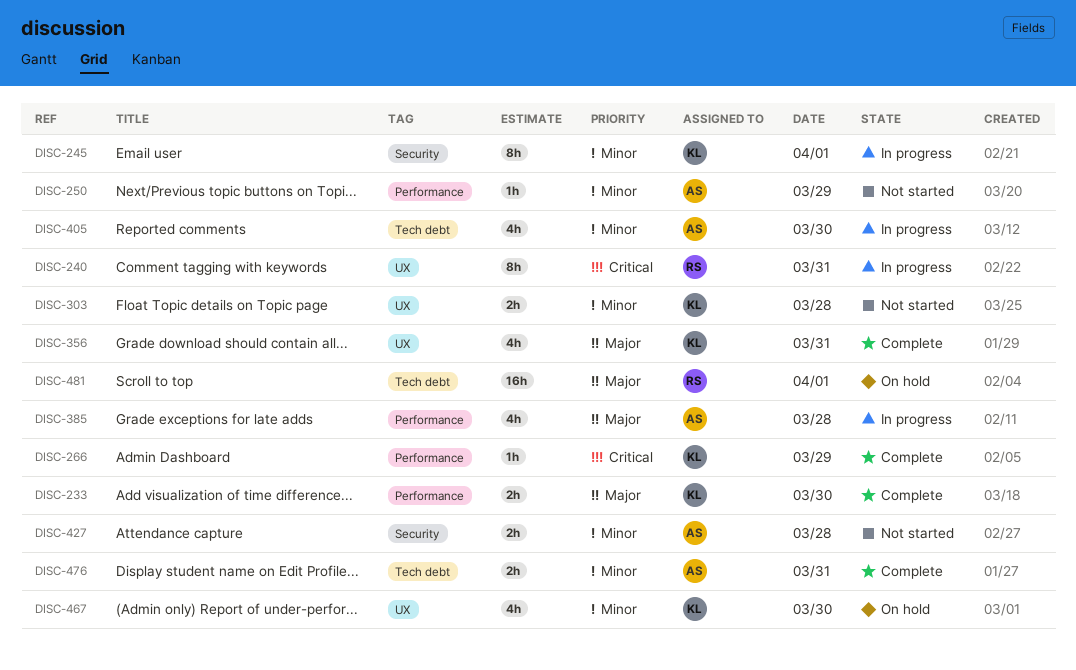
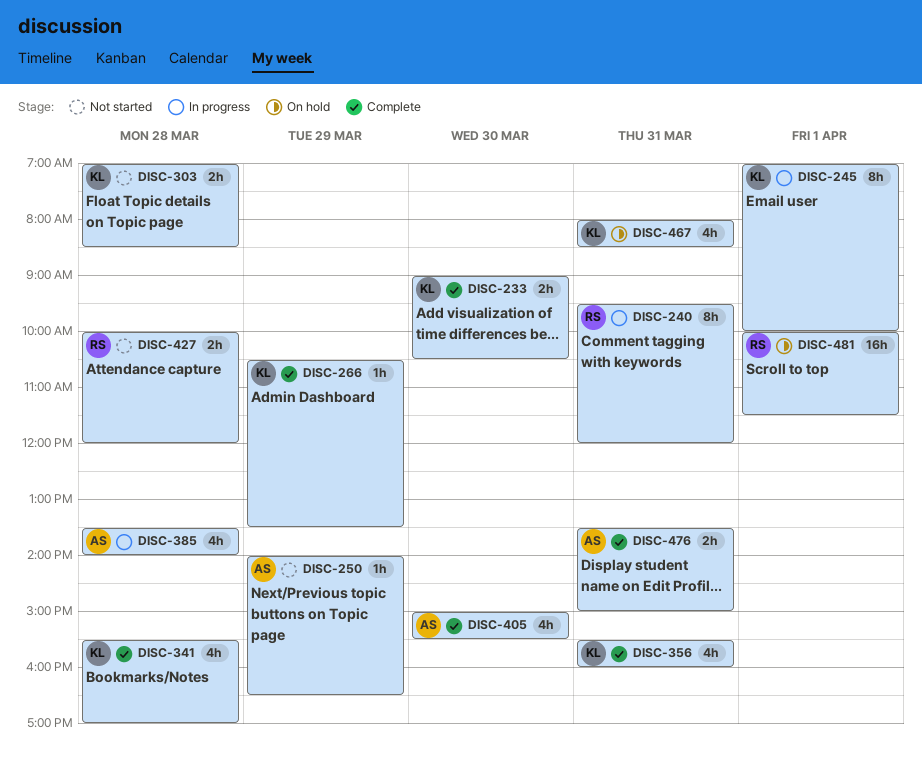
DISC-341: none -> present
DISC-405, status: In progress -> Complete
DISC-427, owner: AS -> RS
DISC-467, day: Mar 30 -> Mar 31

